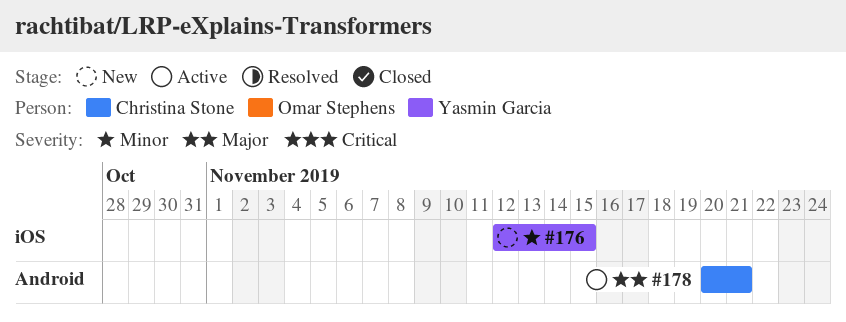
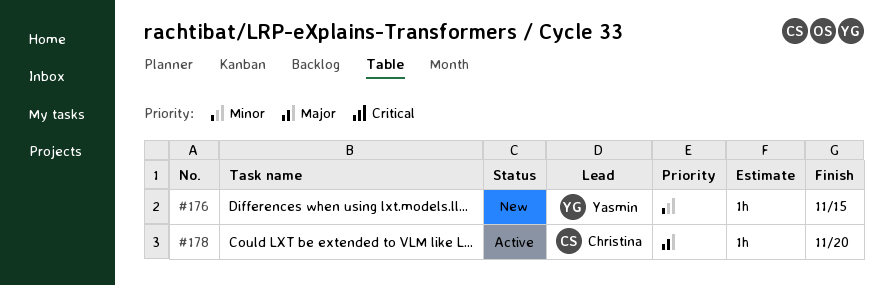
#178, due: Nov 21 -> Nov 20

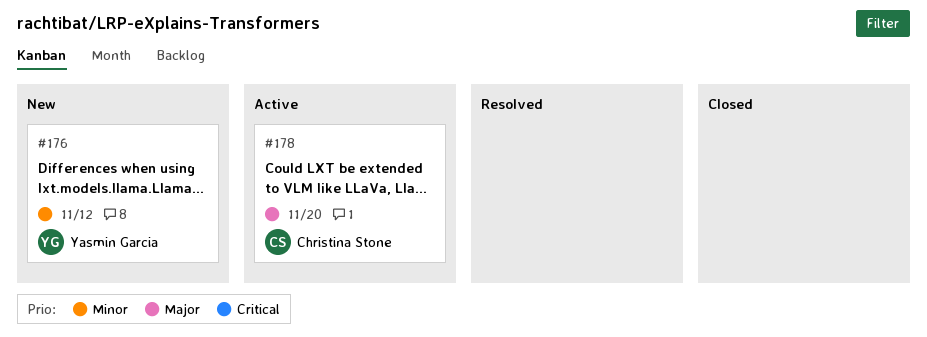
#176, due: Nov 15 -> Nov 12

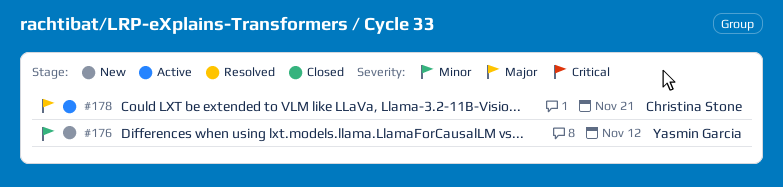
#178, due: Nov 20 -> Nov 21

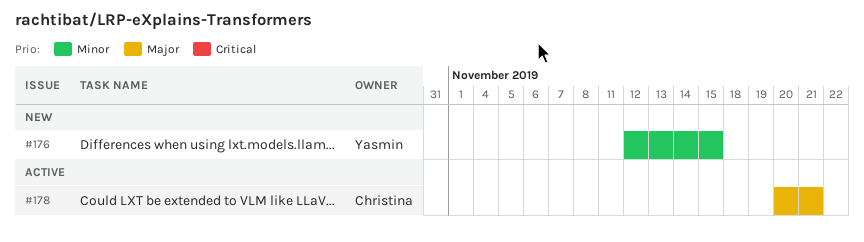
#176, due: Nov 12 -> Nov 15

